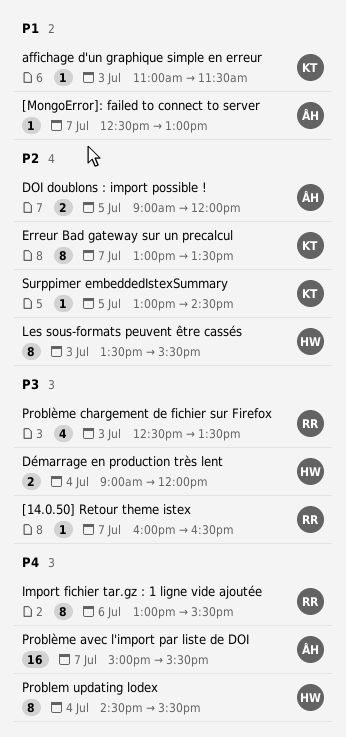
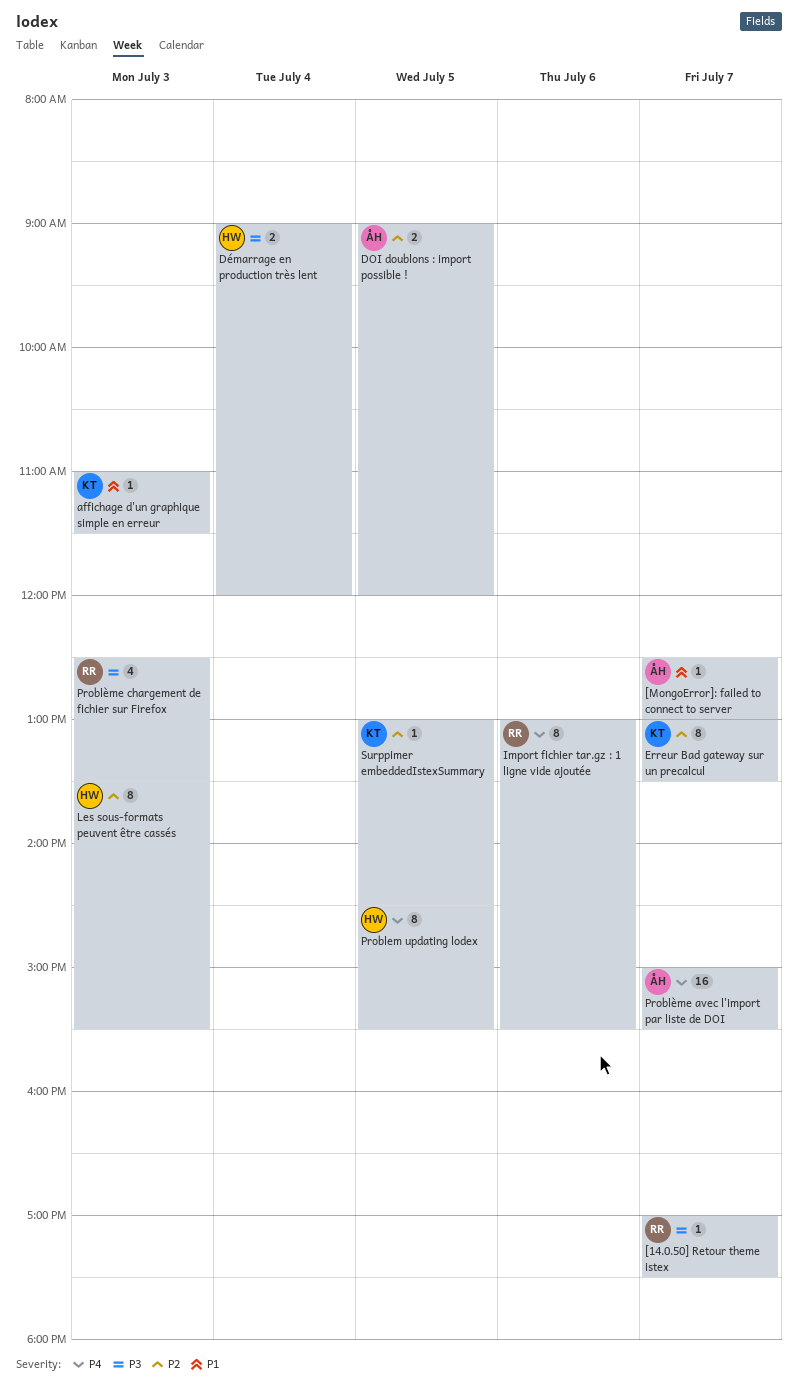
[14.0.50] Retour theme istex, begins: 16:00 -> 17:00
[14.0.50] Retour theme istex, ends: 16:30 -> 17:30
Problem updating lodex, day: Jul 4 -> Jul 5

